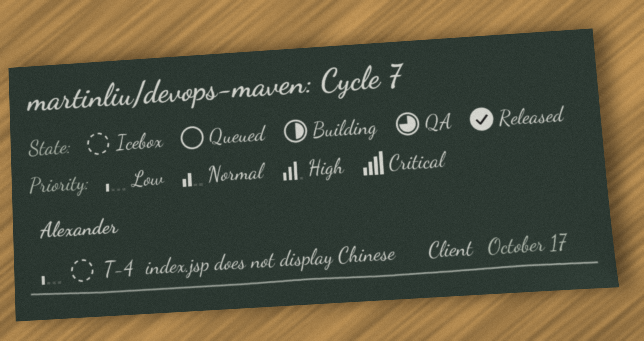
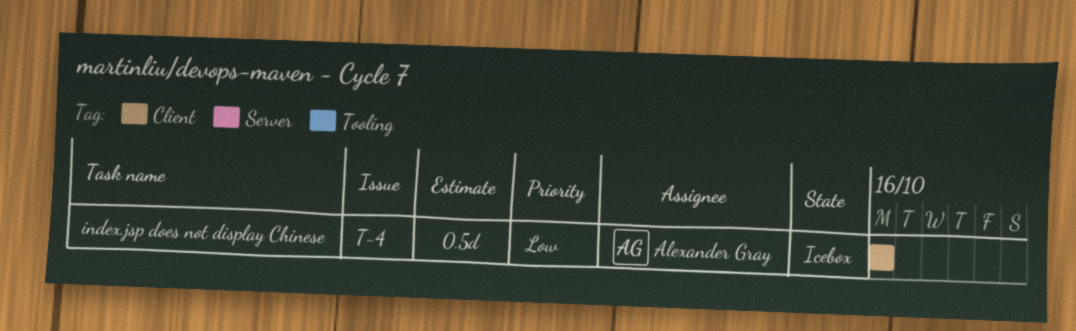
T-4, due: Oct 17 -> Oct 16

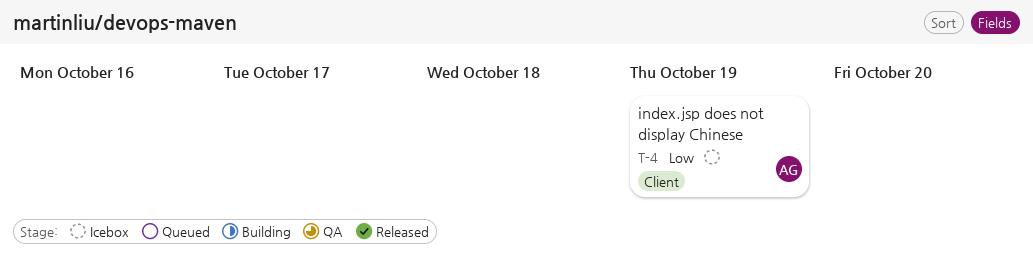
T-4, due: Oct 16 -> Oct 19

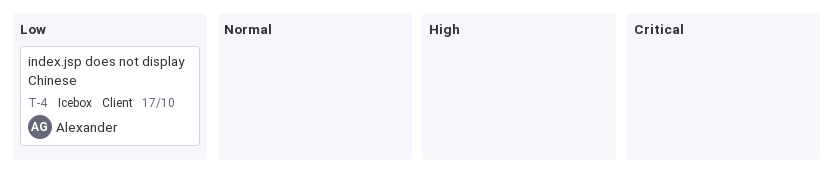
T-4, due: Oct 19 -> Oct 17

